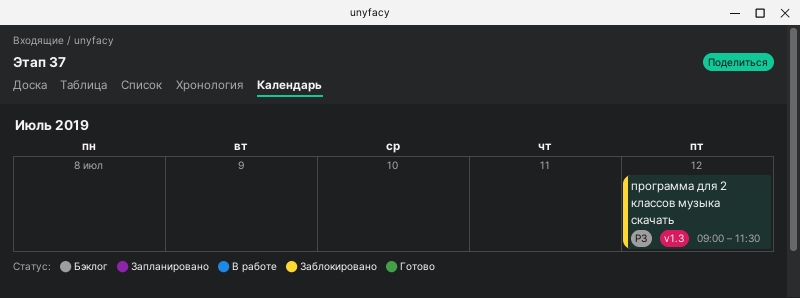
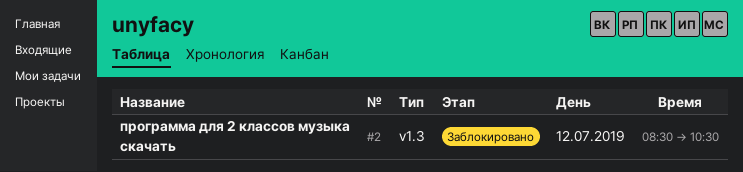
программа для 2 классов музыка скачать, begins: 09:00 -> 08:30
программа для 2 классов музыка скачать, ends: 11:30 -> 10:30

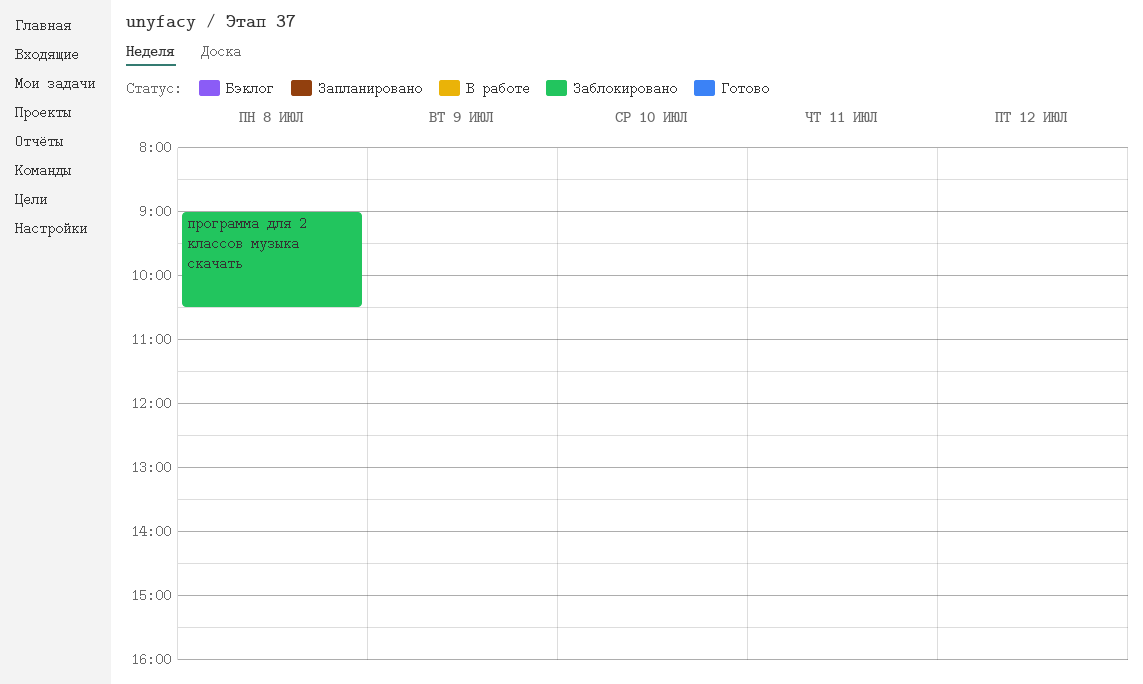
программа для 2 классов музыка скачать, day: Jul 12 -> Jul 8
программа для 2 классов музыка скачать, begins: 08:30 -> 09:00

